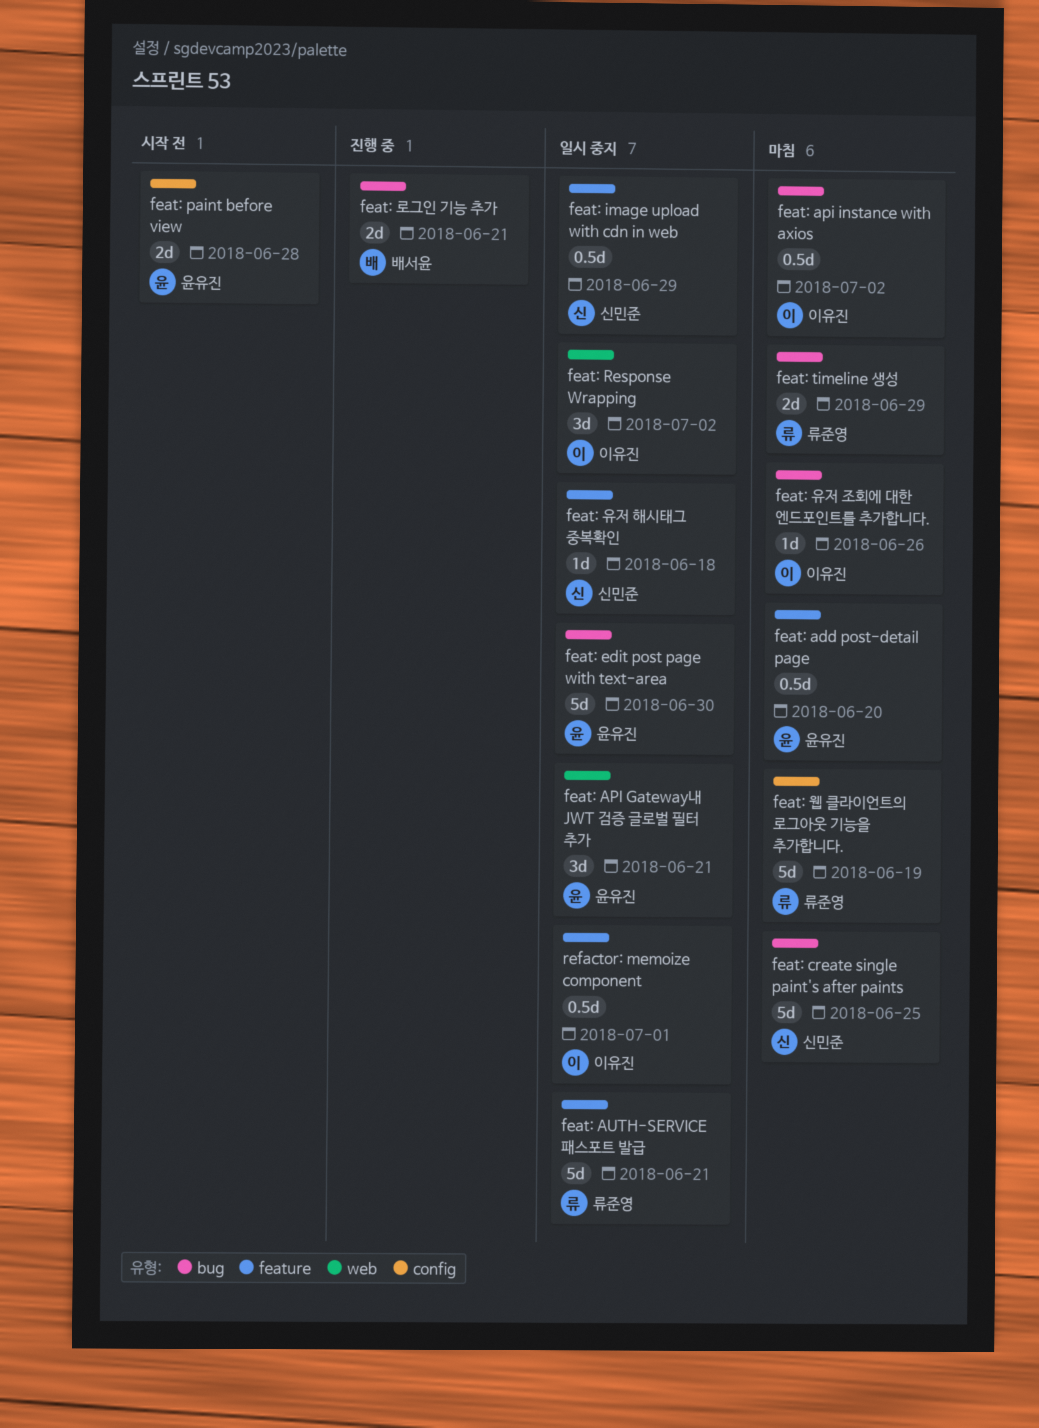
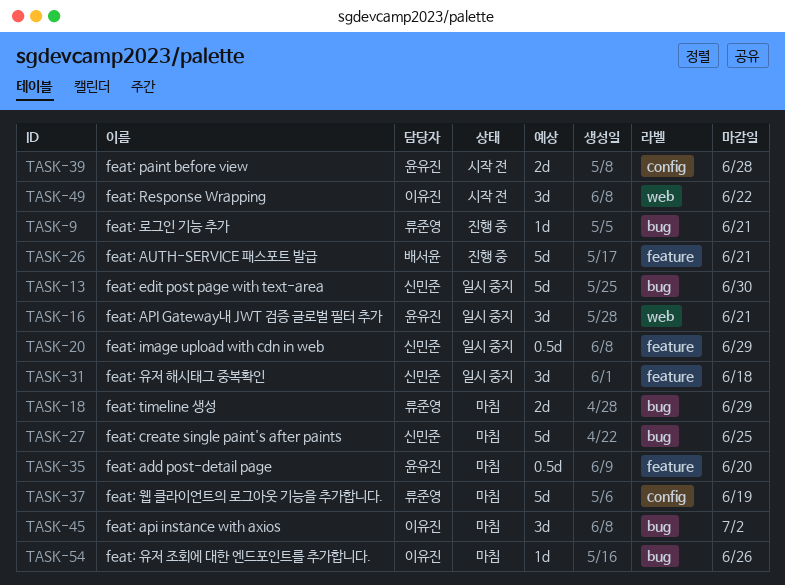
feat: api instance with axios, estimate: 0.5d -> 3d
feat: AUTH-SERVICE 패스포트 발급, status: 일시 중지 -> 진행 중
feat: AUTH-SERVICE 패스포트 발급, owner: 류준영 -> 배서윤
feat: edit post page with text-area, owner: 윤유진 -> 신민준
feat: Response Wrapping, status: 일시 중지 -> 시작 전
feat: Response Wrapping, due: Jul 2 -> Jun 22
feat: 로그인 기능 추가, owner: 배서윤 -> 류준영
feat: 로그인 기능 추가, estimate: 2d -> 1d
feat: 유저 해시태그 중복확인, estimate: 1d -> 3d
refactor: memoize component: present -> none

